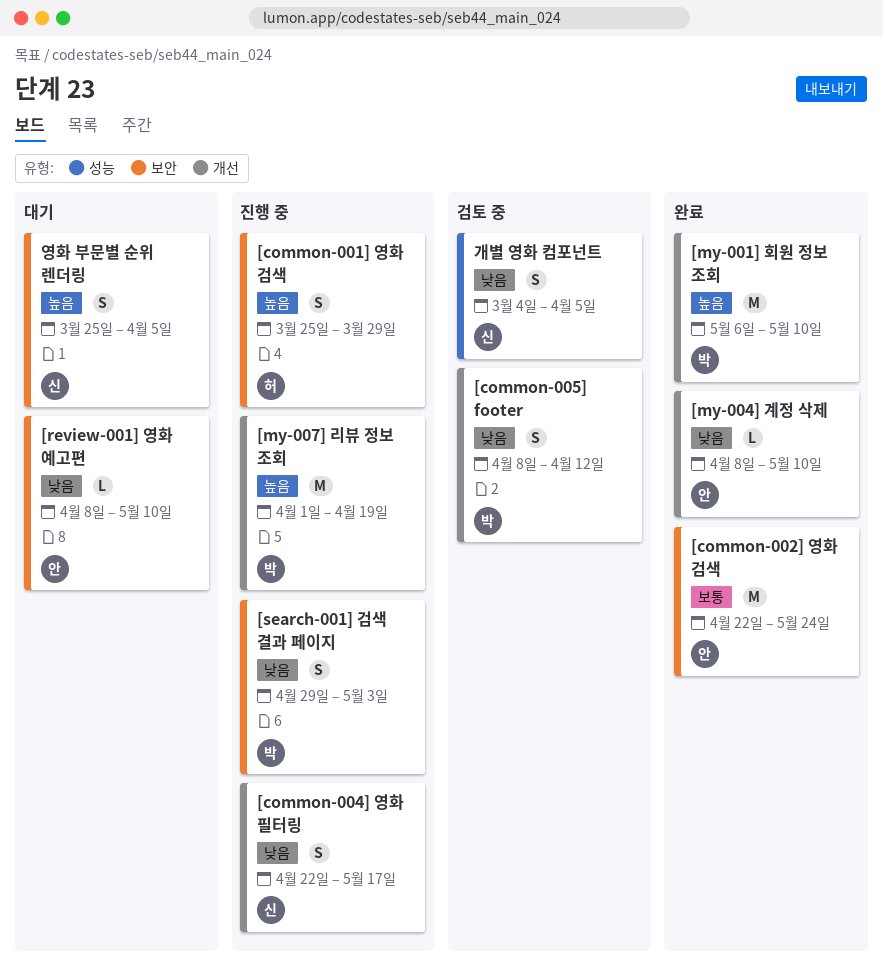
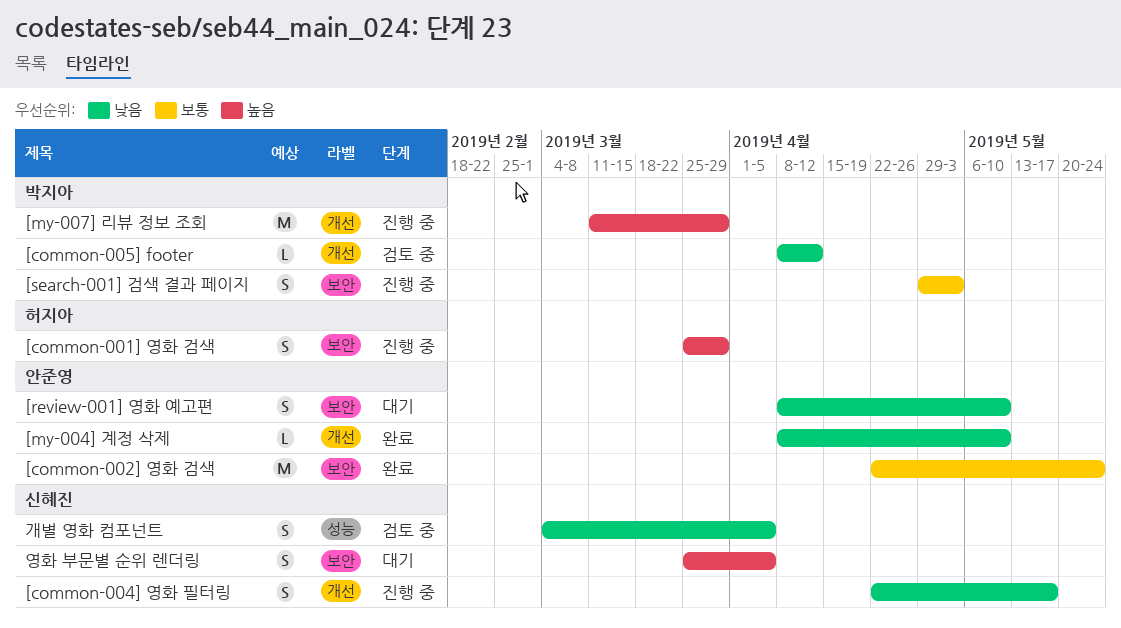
[common-005] footer, estimate: S -> L
[my-001] 회원 정보 조회: present -> none
[my-007] 리뷰 정보 조회, start: Apr 1 -> Mar 11
[my-007] 리뷰 정보 조회, due: Apr 19 -> Mar 29
[review-001] 영화 예고편, estimate: L -> S
[search-001] 검색 결과 페이지, priority: 낮음 -> 보통

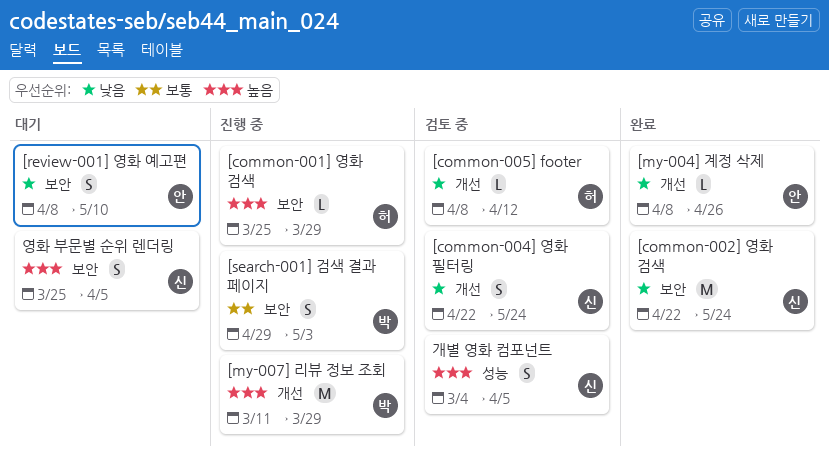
[common-001] 영화 검색, estimate: S -> L
[common-002] 영화 검색, owner: 안준영 -> 신혜진
[common-002] 영화 검색, priority: 보통 -> 낮음
[common-004] 영화 필터링, status: 진행 중 -> 검토 중
[common-004] 영화 필터링, due: May 17 -> May 24
[common-005] footer, owner: 박지아 -> 허지아
[my-004] 계정 삭제, due: May 10 -> Apr 26
개별 영화 컴포넌트, priority: 낮음 -> 높음

